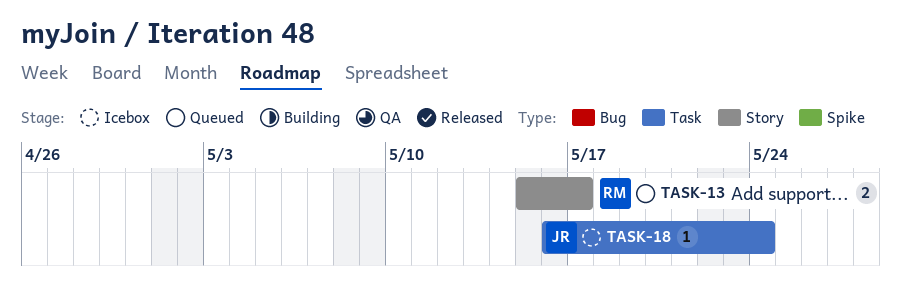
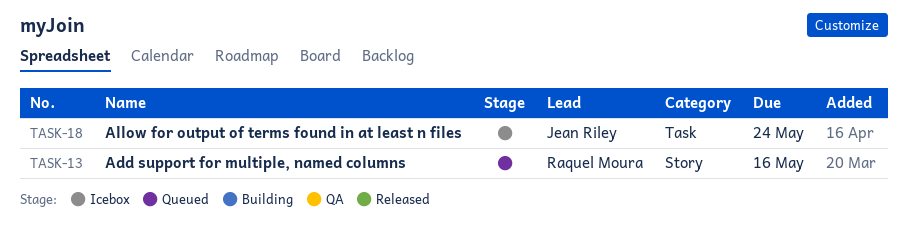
TASK-13, due: May 17 -> May 16

